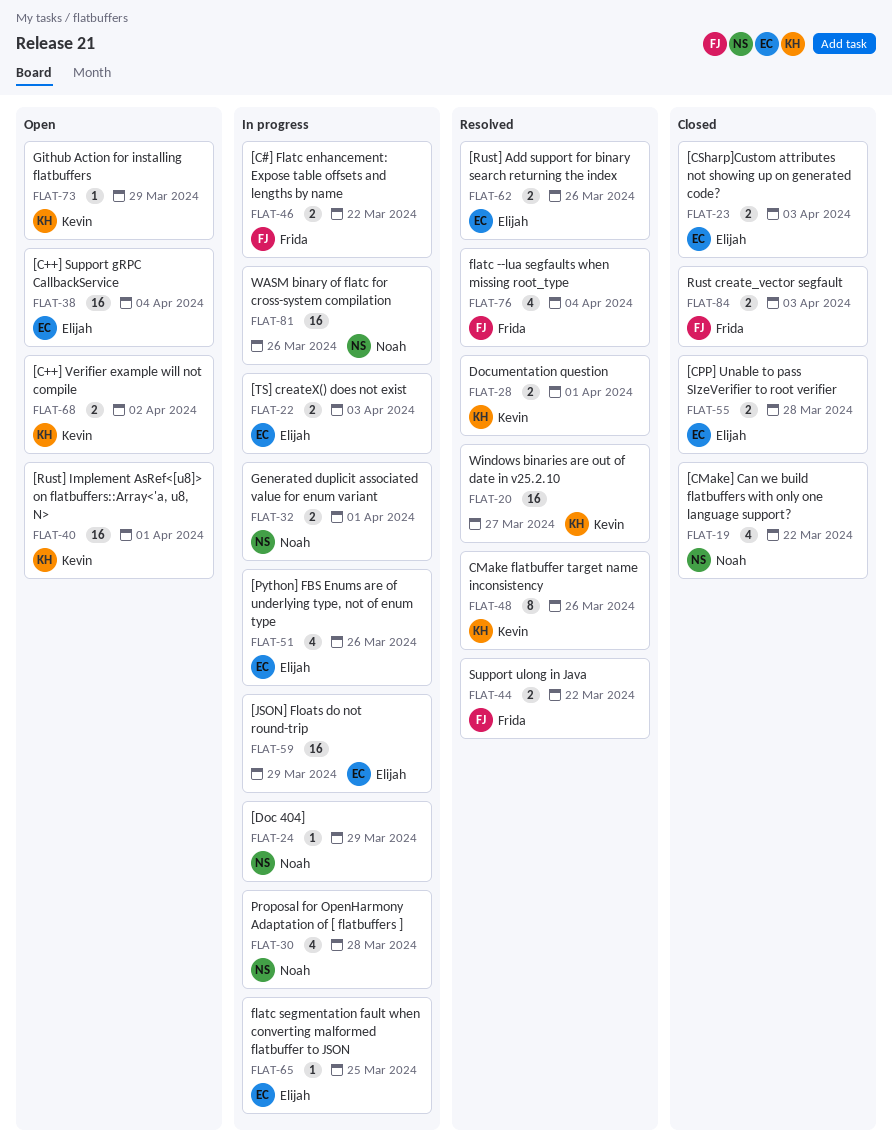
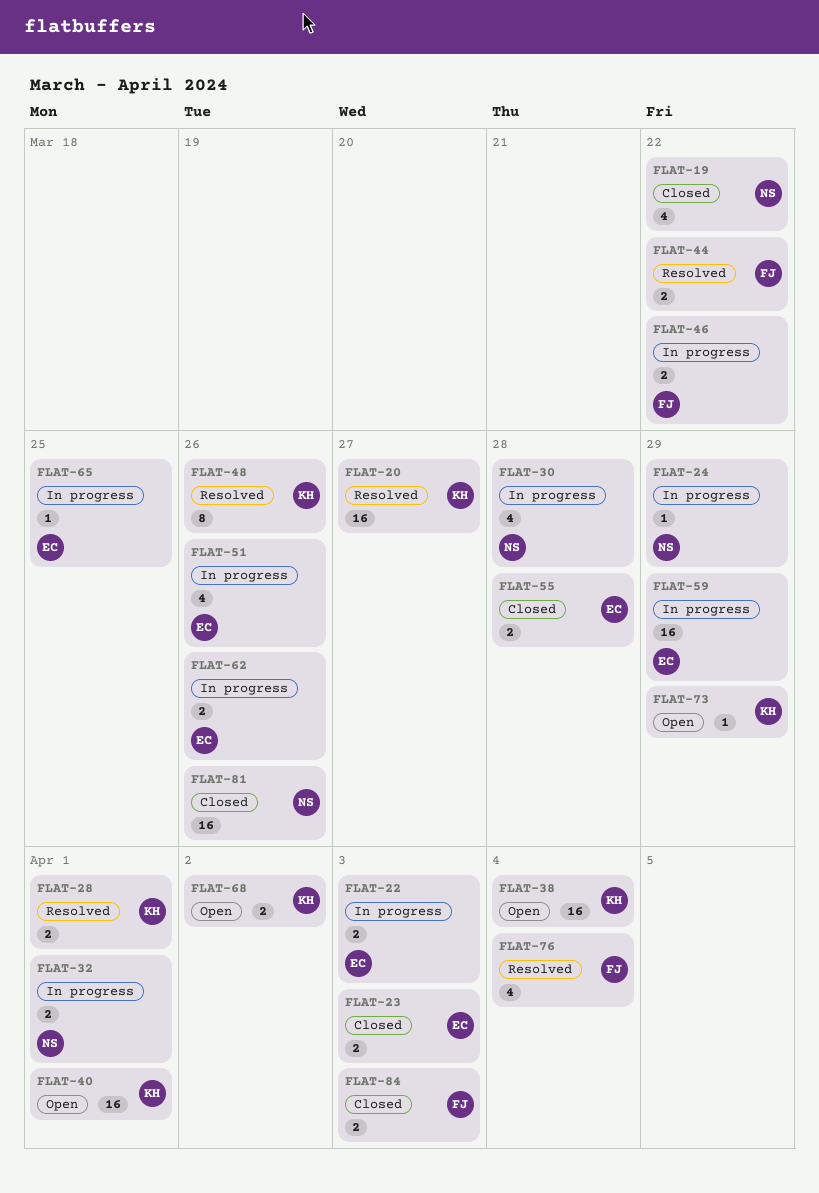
FLAT-38, owner: Elijah -> Kevin
FLAT-62, status: Resolved -> In progress
FLAT-81, status: In progress -> Closed

